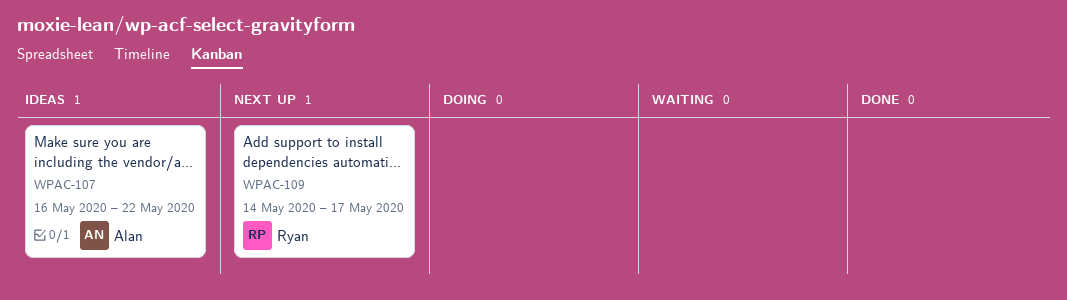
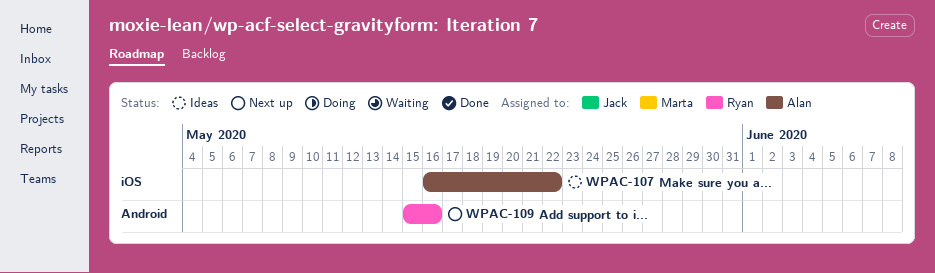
WPAC-109, start: May 14 -> May 15
WPAC-109, due: May 17 -> May 16

